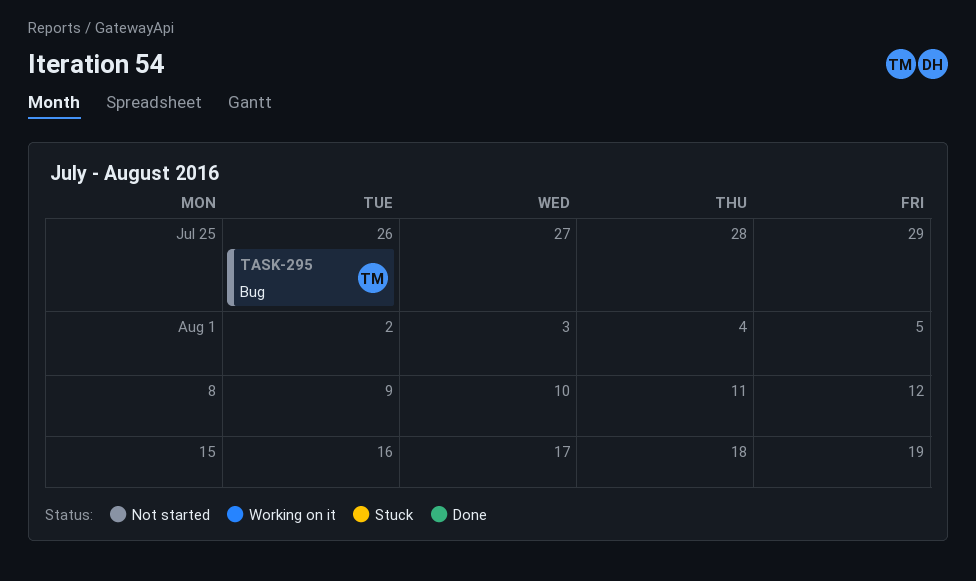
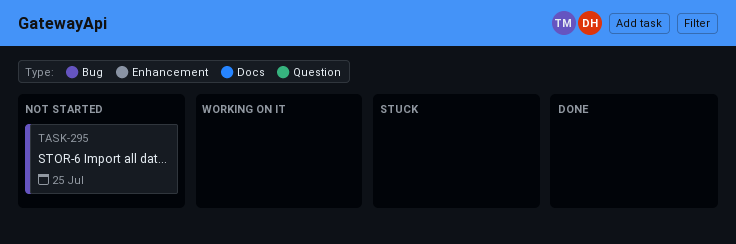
TASK-295, due: Jul 26 -> Jul 25

